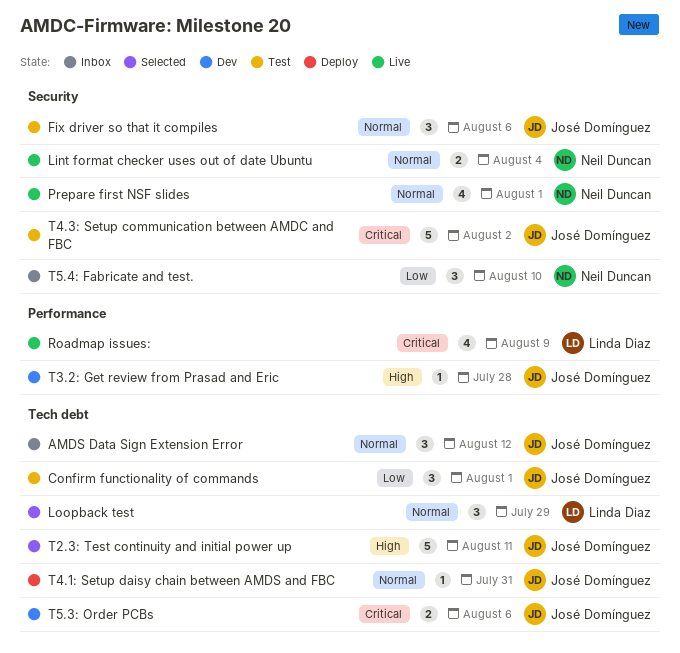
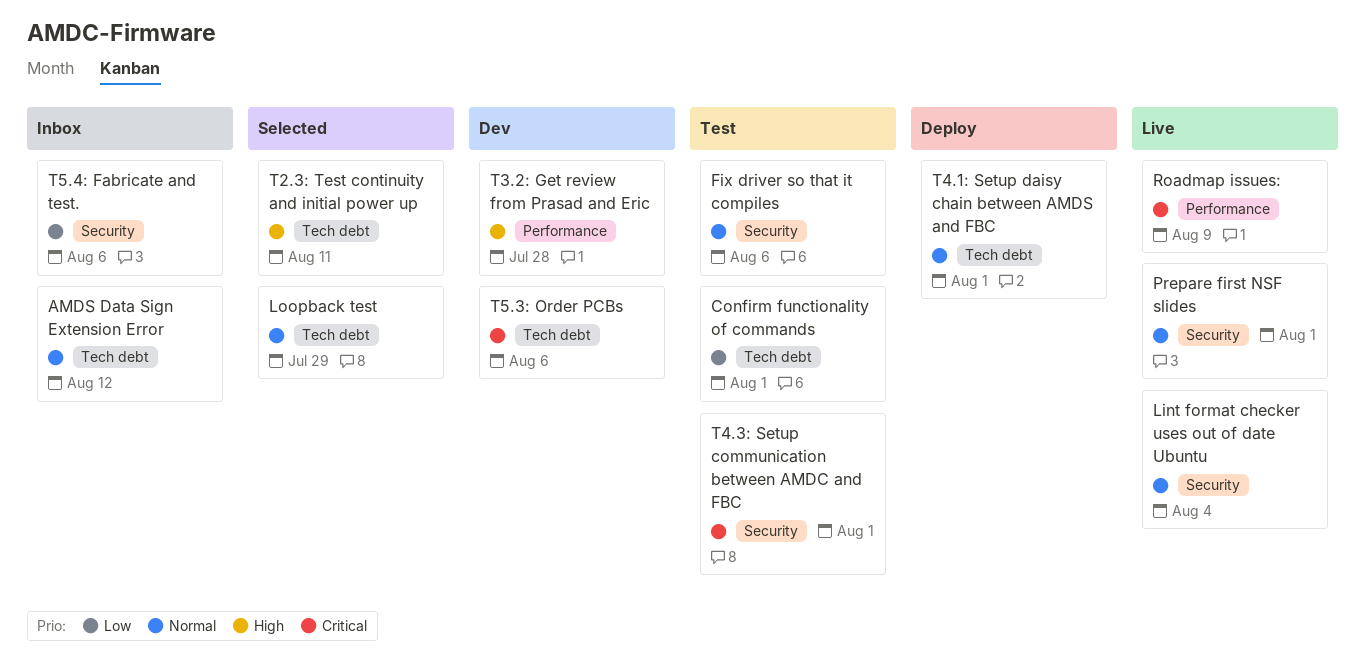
T4.1: Setup daisy chain between AMDS and FBC, due: Jul 31 -> Aug 1
T4.3: Setup communication between AMDC and FBC, due: Aug 2 -> Aug 1
T5.4: Fabricate and test., due: Aug 10 -> Aug 6

